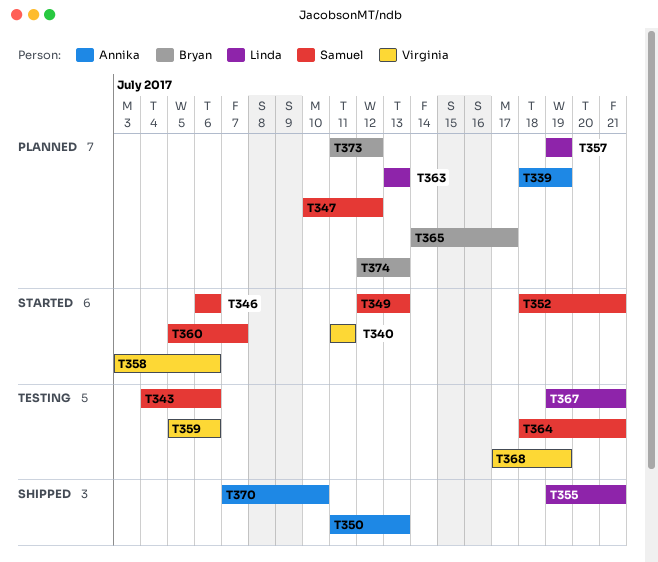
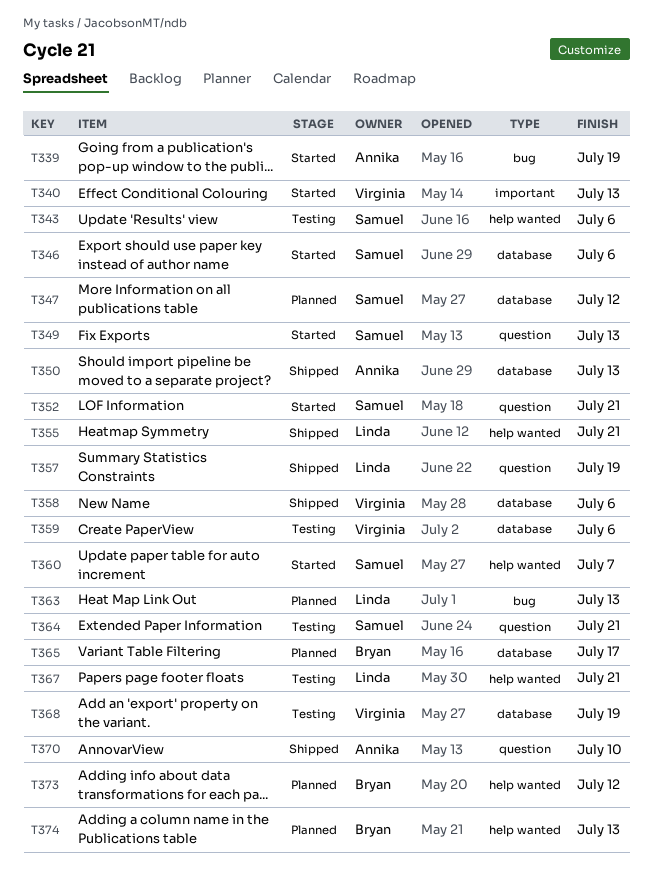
T339, status: Planned -> Started
T340, due: Jul 11 -> Jul 13
T357, status: Planned -> Shipped
T358, status: Started -> Shipped

